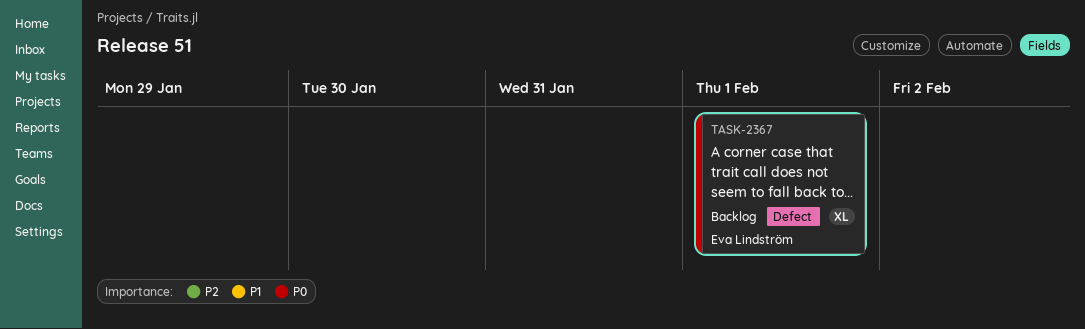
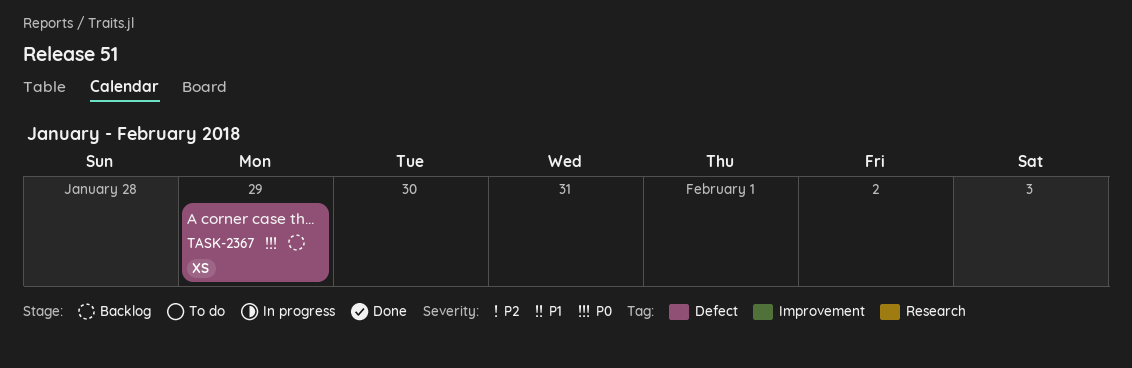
TASK-2367, estimate: XL -> XS
TASK-2367, due: Feb 1 -> Jan 29

